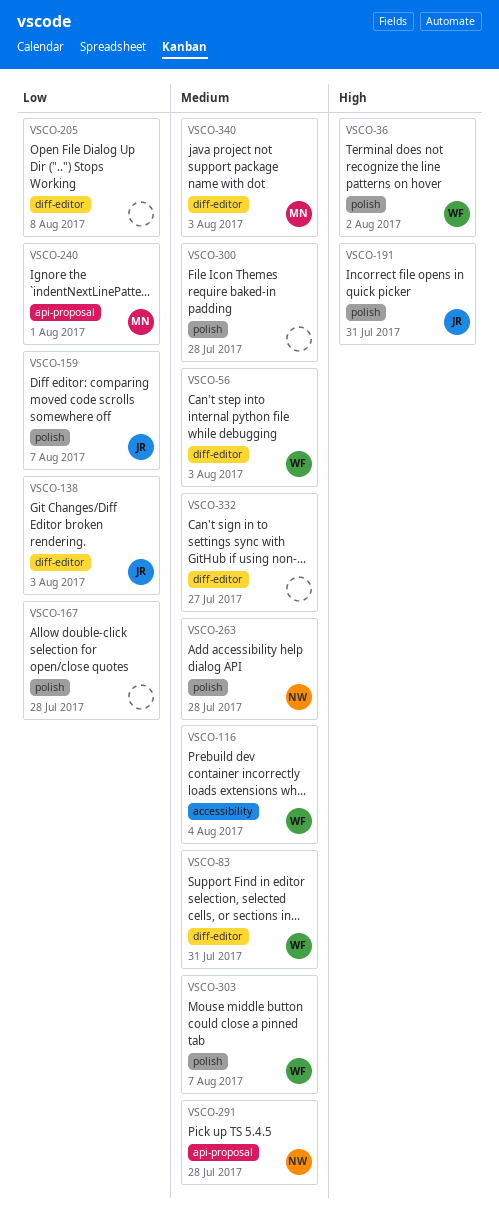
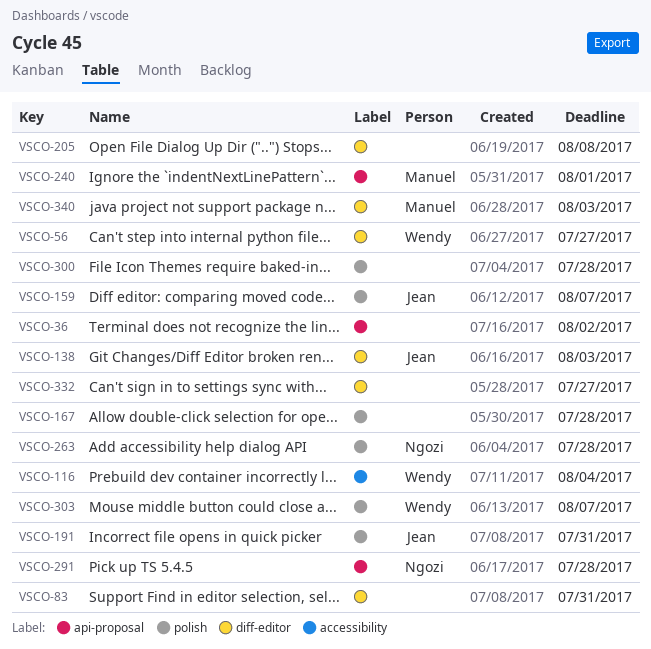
VSCO-36, owner: Wendy -> none
VSCO-36, label: polish -> api-proposal
VSCO-56, due: Aug 3 -> Jul 27
VSCO-83, owner: Wendy -> none

